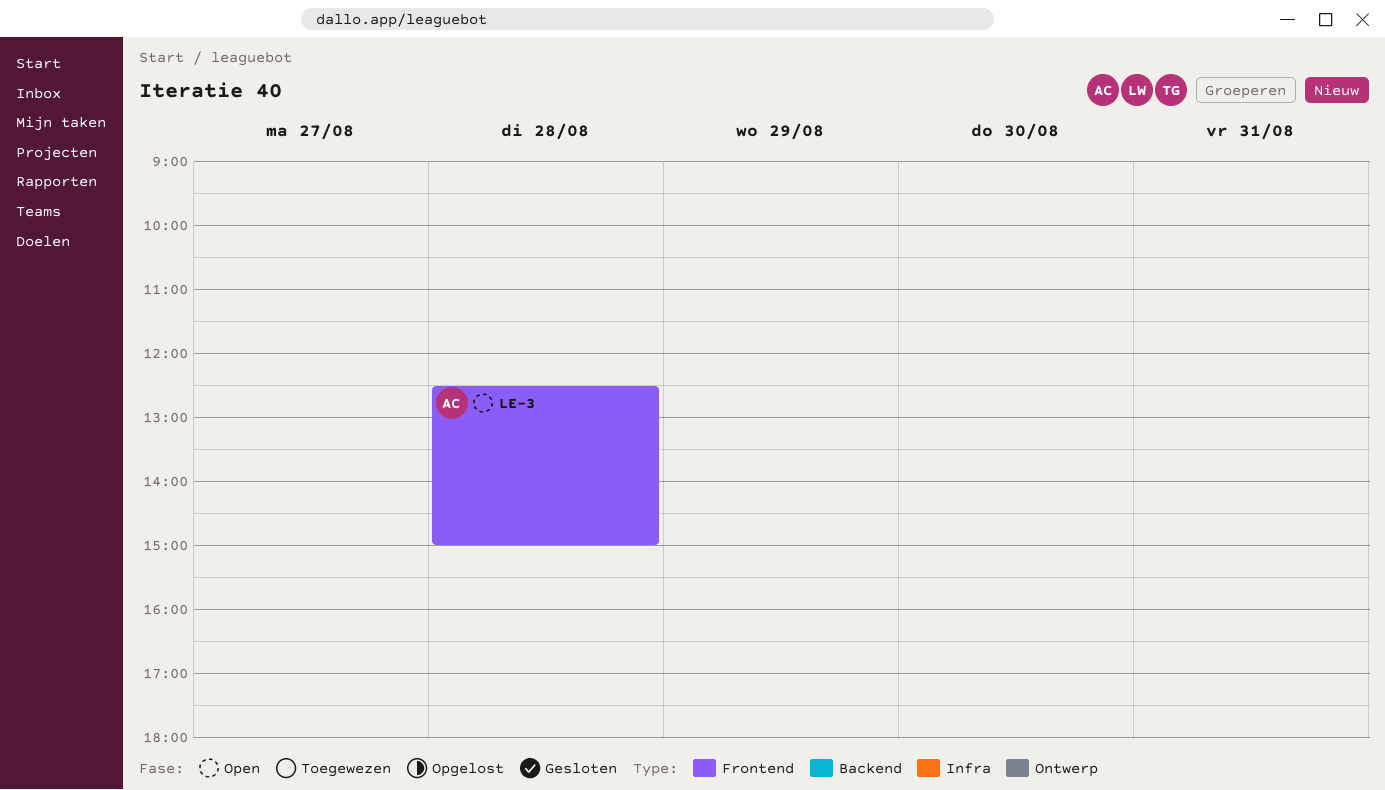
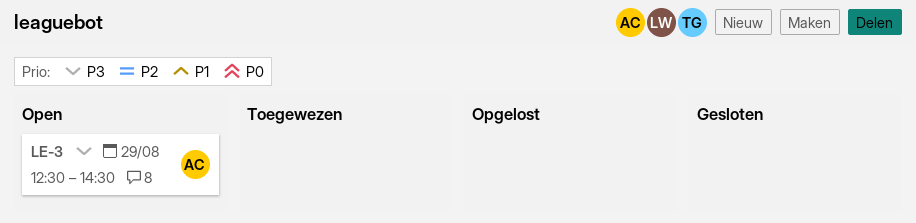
LE-3, day: Aug 28 -> Aug 29
LE-3, ends: 15:00 -> 14:30

